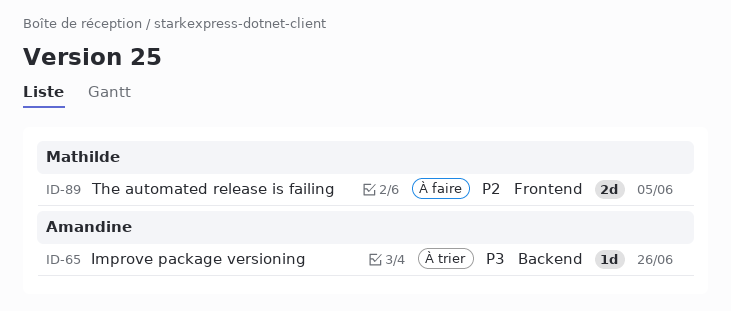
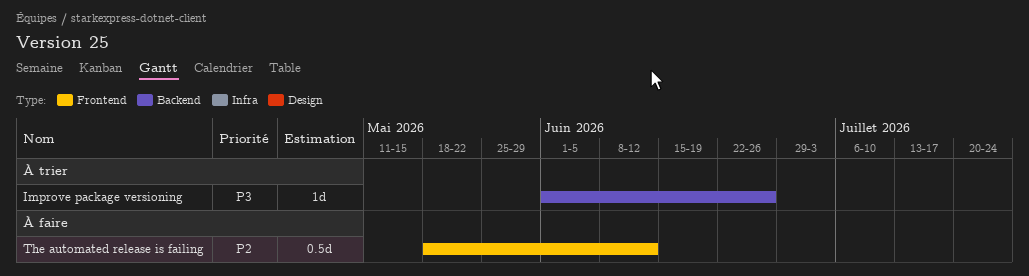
The automated release is failing, estimate: 2d -> 0.5d
The automated release is failing, due: Jun 5 -> Jun 12

